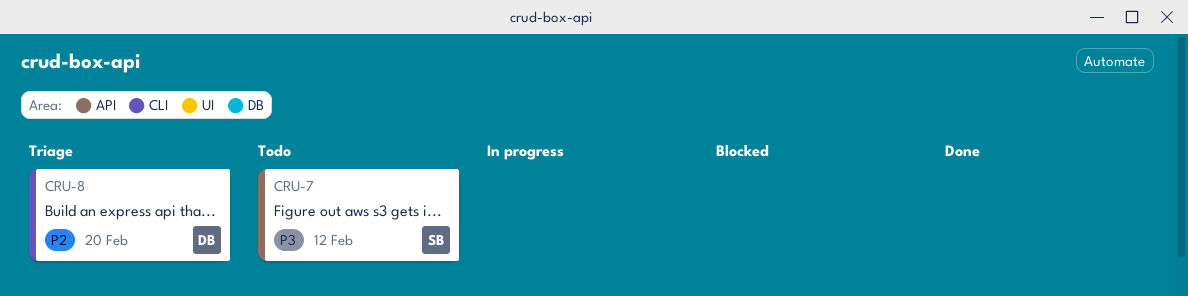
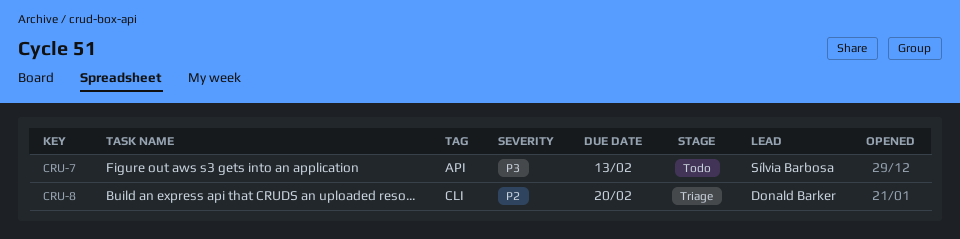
CRU-7, due: Feb 12 -> Feb 13

